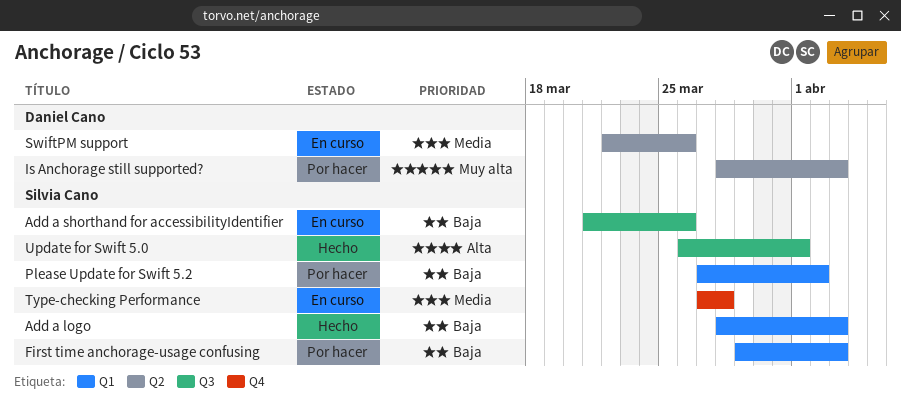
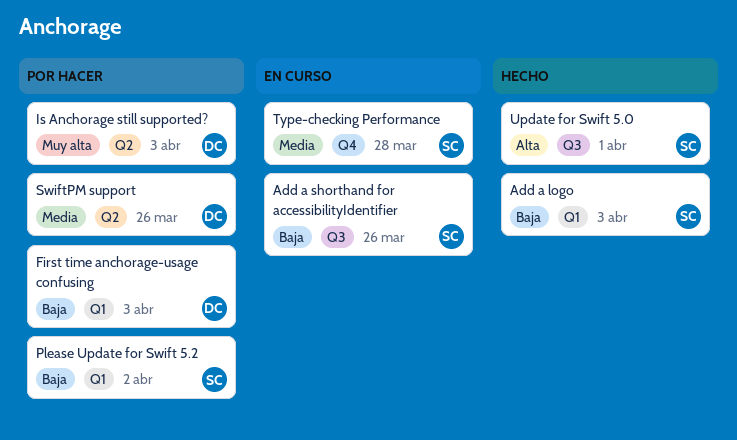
First time anchorage-usage confusing, owner: Silvia Cano -> Daniel Cano
SwiftPM support, status: En curso -> Por hacer

